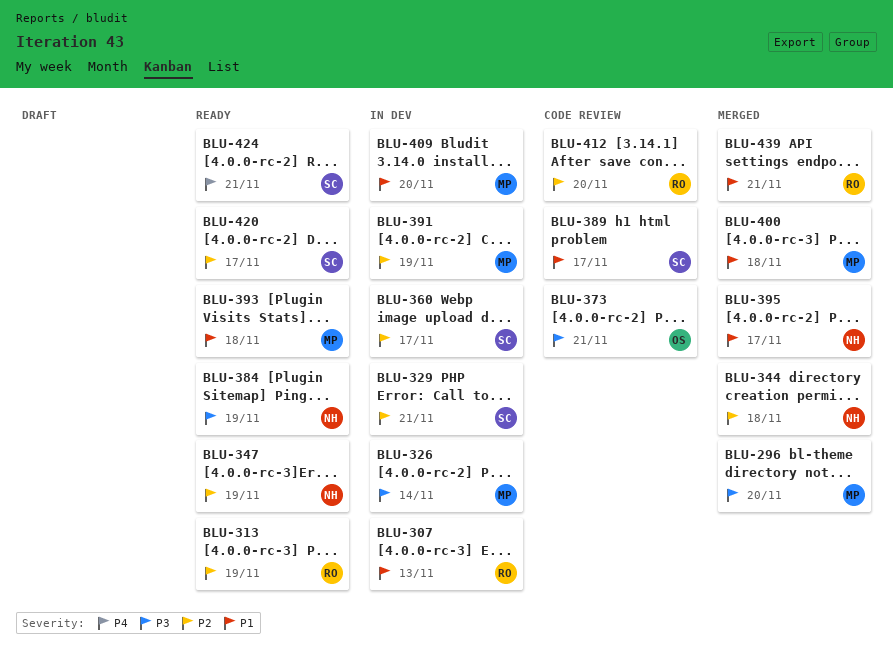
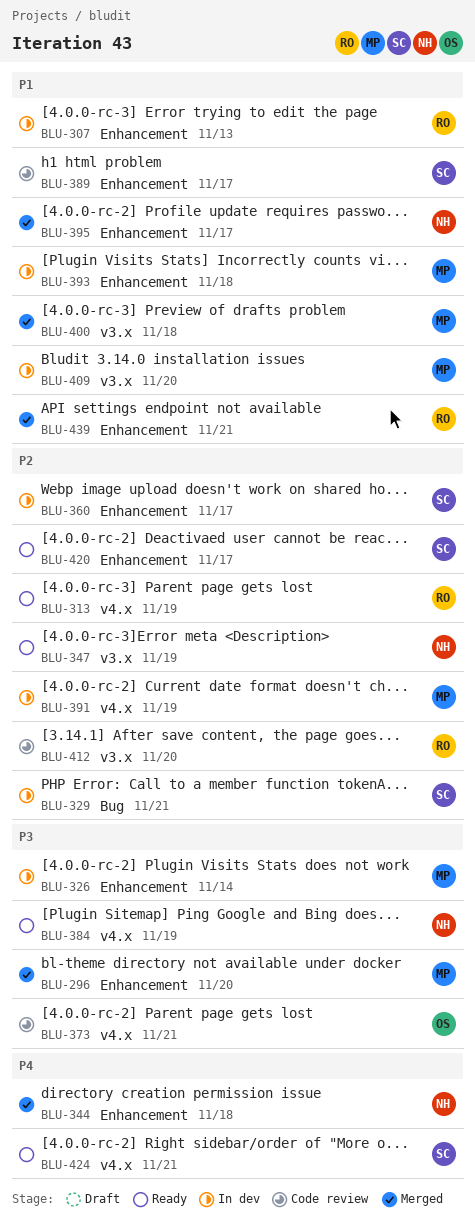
BLU-344, priority: P2 -> P4
BLU-393, status: Ready -> In dev

